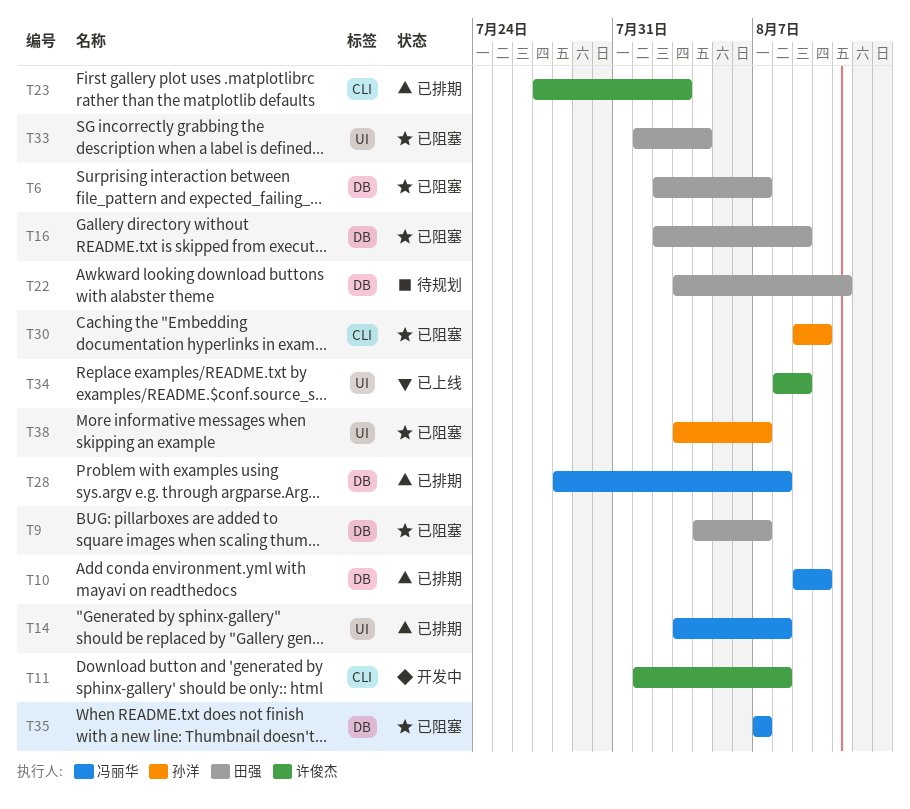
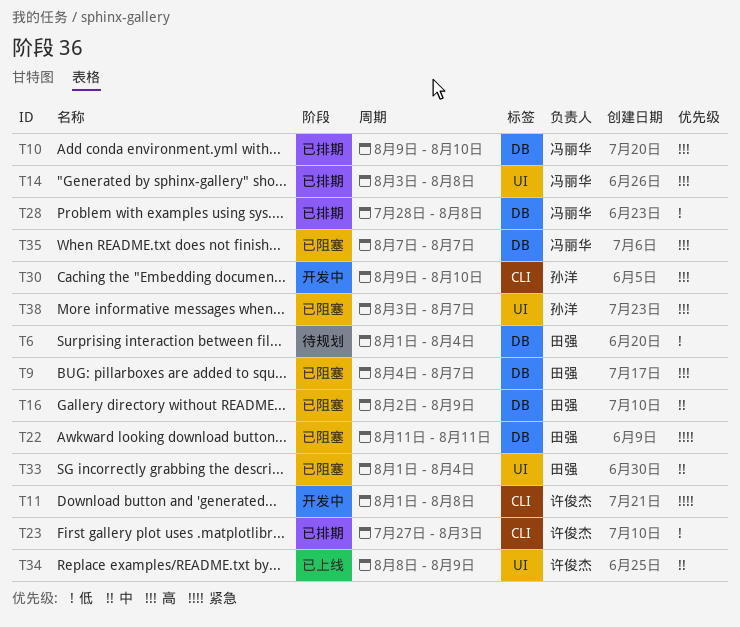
T6, status: 已阻塞 -> 待规划
T6, start: Aug 2 -> Aug 1
T6, due: Aug 7 -> Aug 4
T22, status: 待规划 -> 已阻塞
T22, start: Aug 3 -> Aug 11
T30, status: 已阻塞 -> 开发中

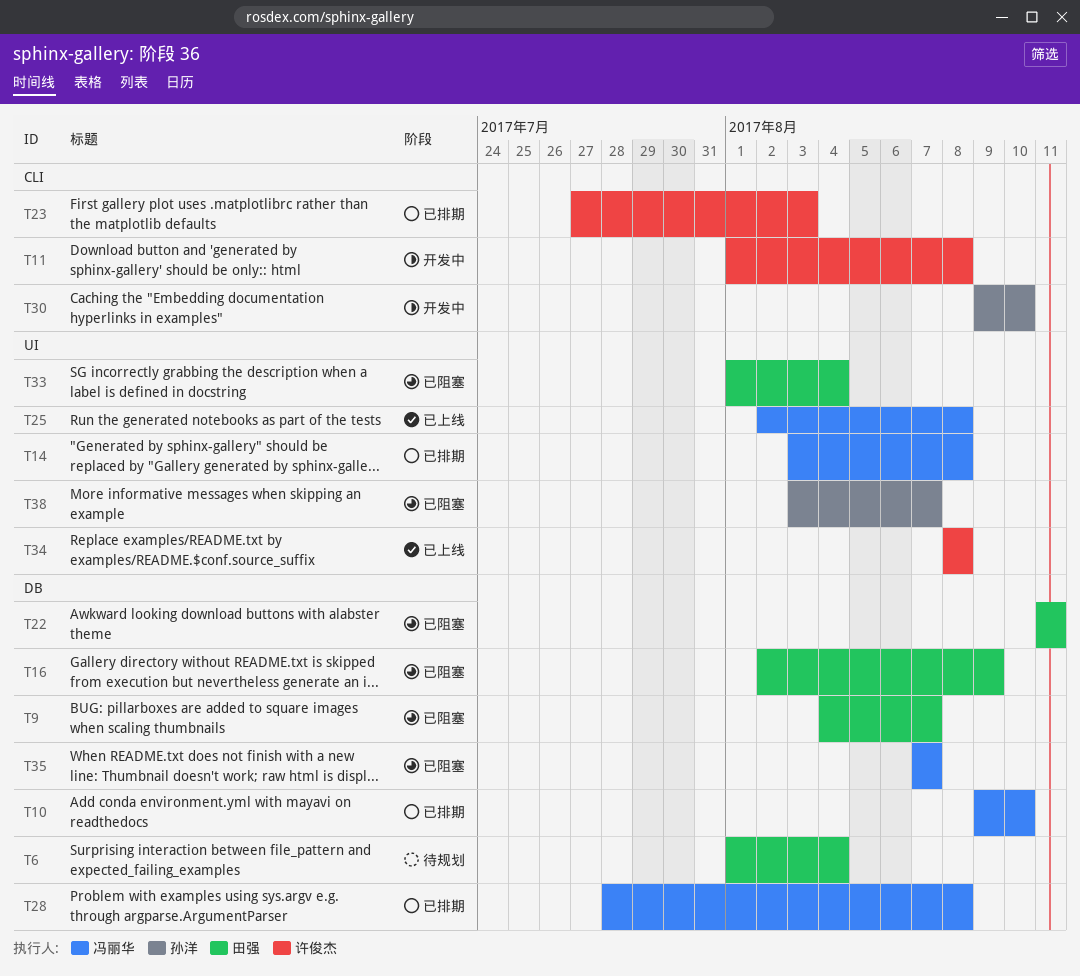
T25: none -> present
T34, due: Aug 9 -> Aug 8

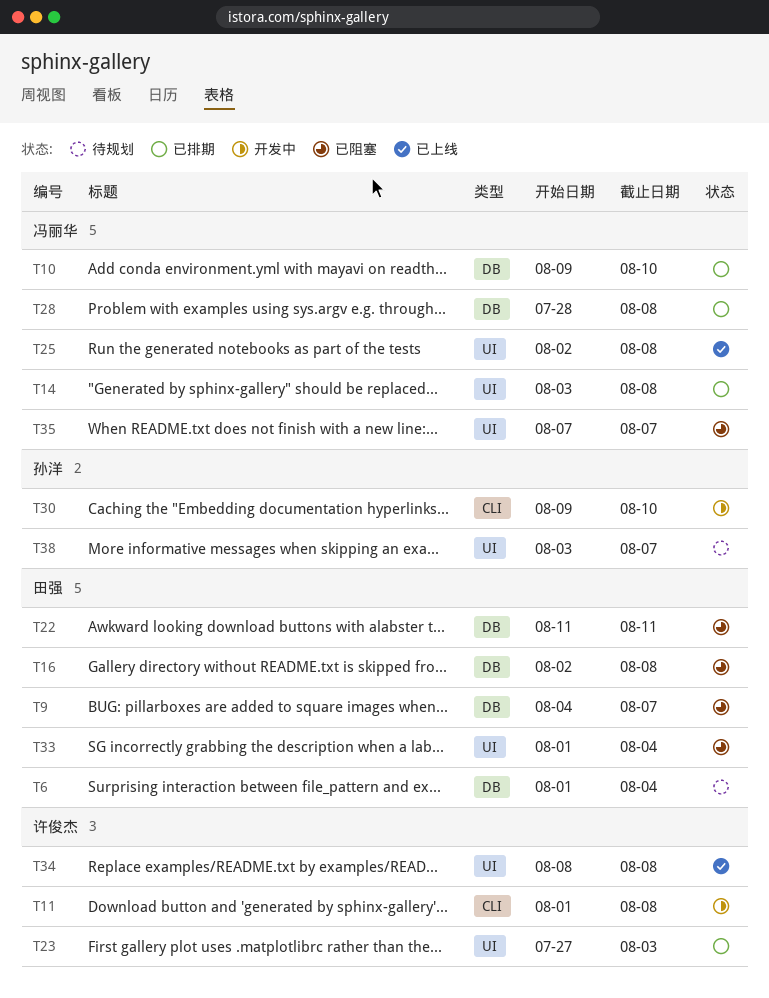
T16, due: Aug 9 -> Aug 8
T23, label: CLI -> UI
T35, label: DB -> UI
T38, status: 已阻塞 -> 待规划

